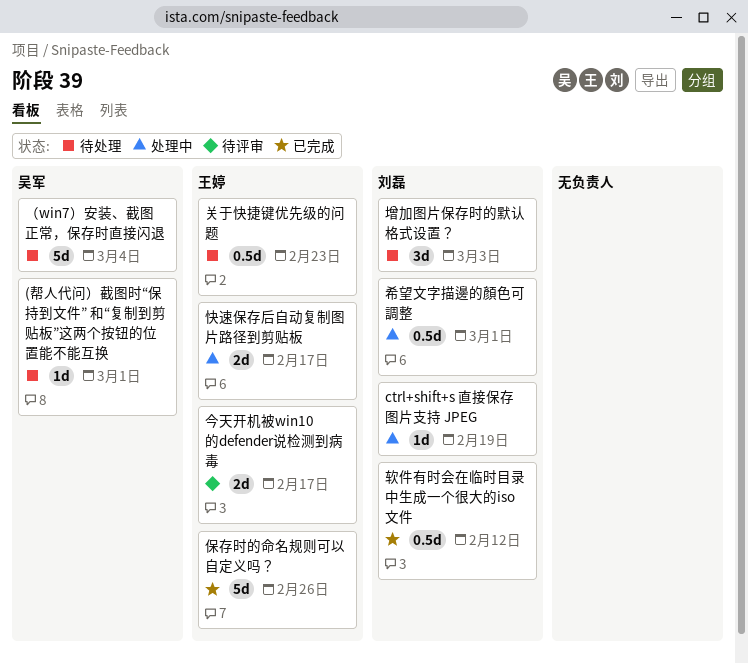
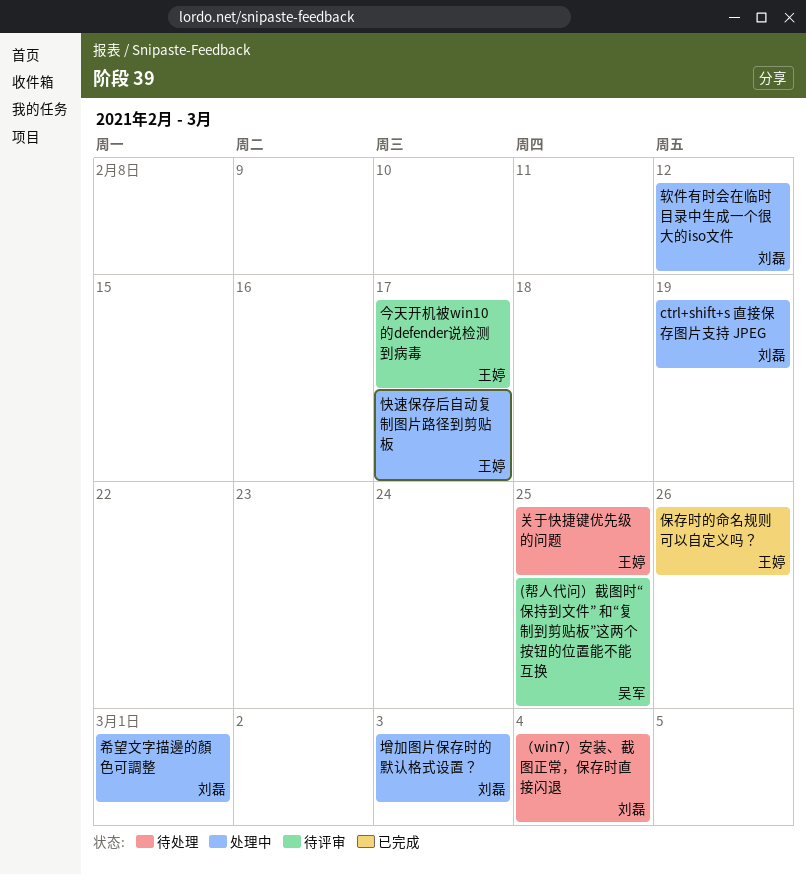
(帮人代问）截图时“保持到文件” 和“复制到剪贴板”这两个按钮的位置能不能互换, status: 待处理 -> 待评审
(帮人代问）截图时“保持到文件” 和“复制到剪贴板”这两个按钮的位置能不能互换, due: Mar 1 -> Feb 25
关于快捷键优先级的问题, due: Feb 23 -> Feb 25
增加图片保存时的默认格式设置？, status: 待处理 -> 处理中
软件有时会在临时目录中生成一个很大的iso文件, status: 已完成 -> 处理中
（win7）安装、截图正常，保存时直接闪退, owner: 吴军 -> 刘磊

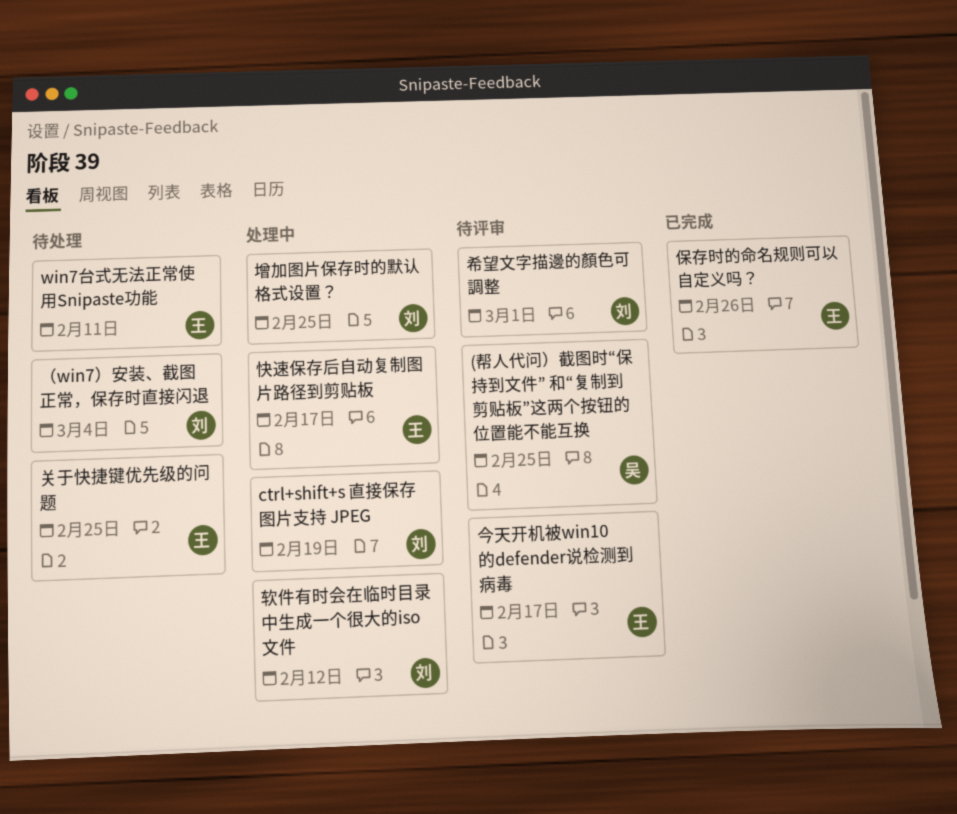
win7台式无法正常使用Snipaste功能: none -> present
增加图片保存时的默认格式设置？, due: Mar 3 -> Feb 25
希望文字描邊的顏色可調整, status: 处理中 -> 待评审

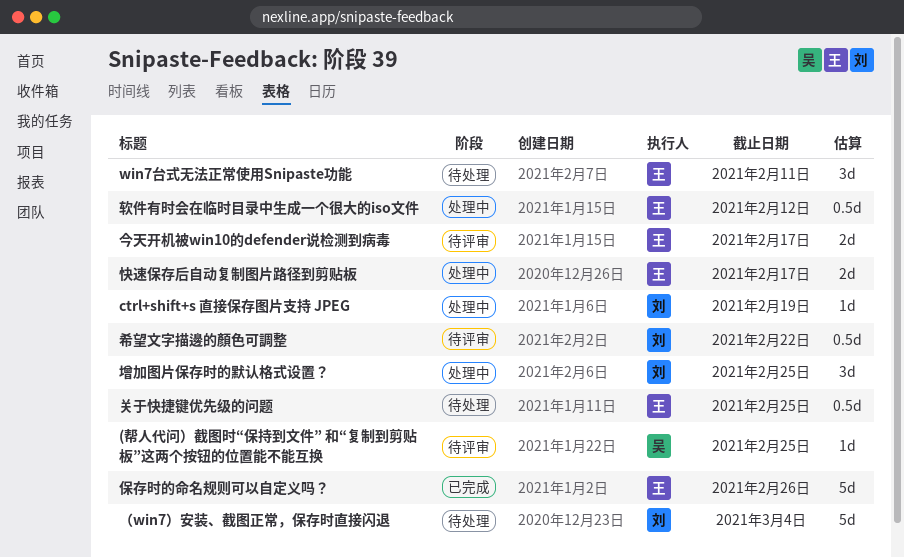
希望文字描邊的顏色可調整, due: Mar 1 -> Feb 22
软件有时会在临时目录中生成一个很大的iso文件, owner: 刘 -> 王

